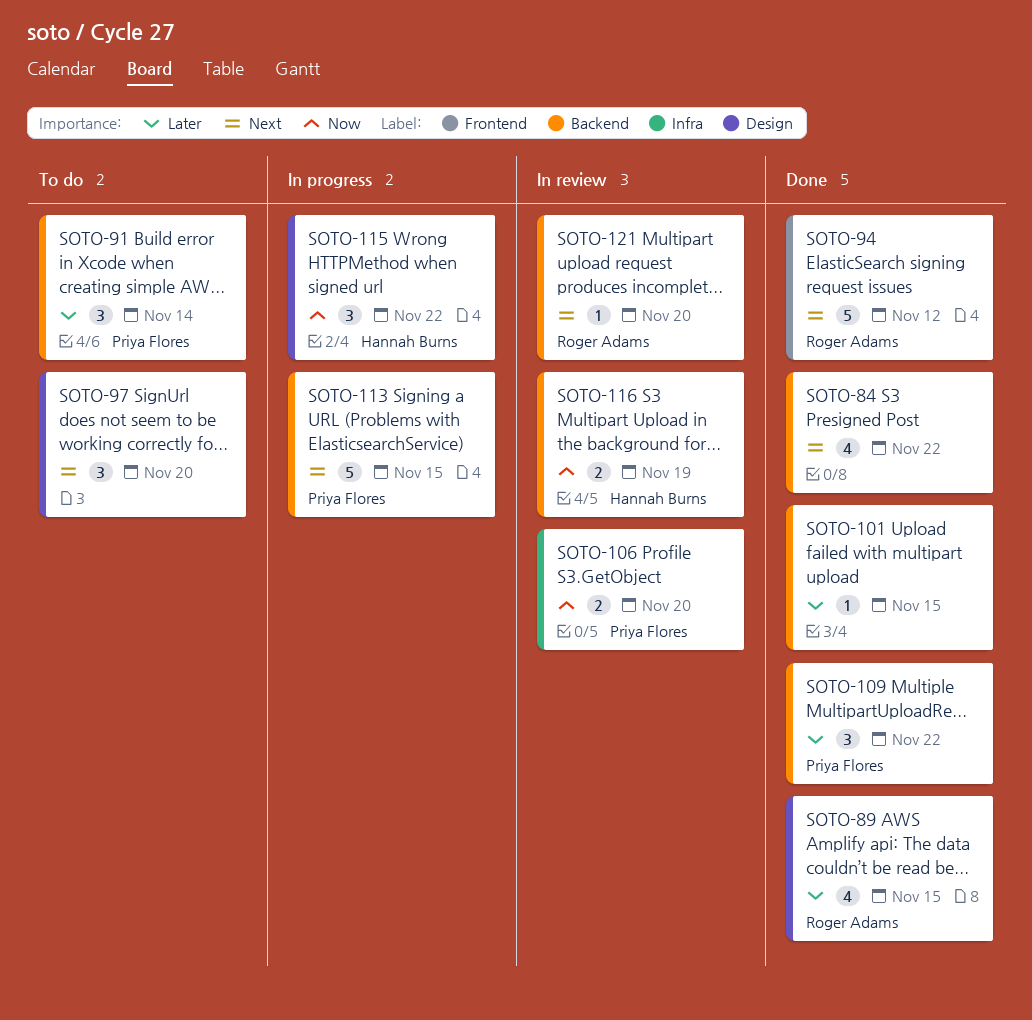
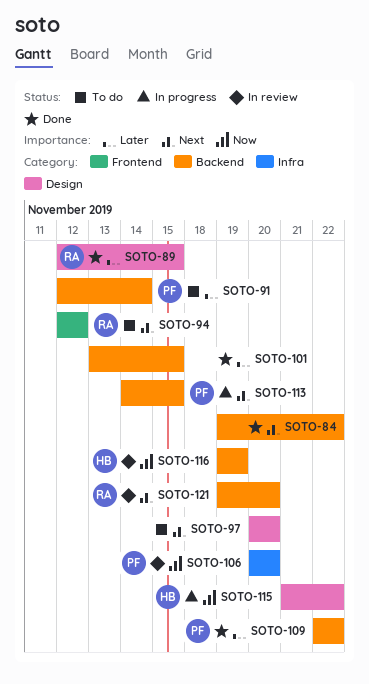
SOTO-94, status: Done -> To do

